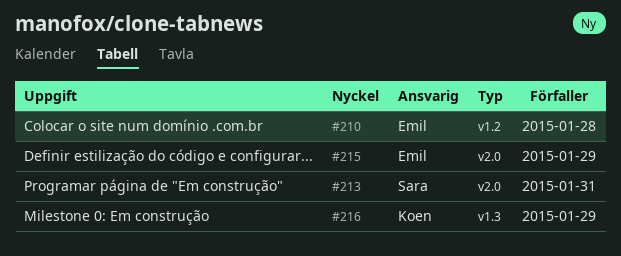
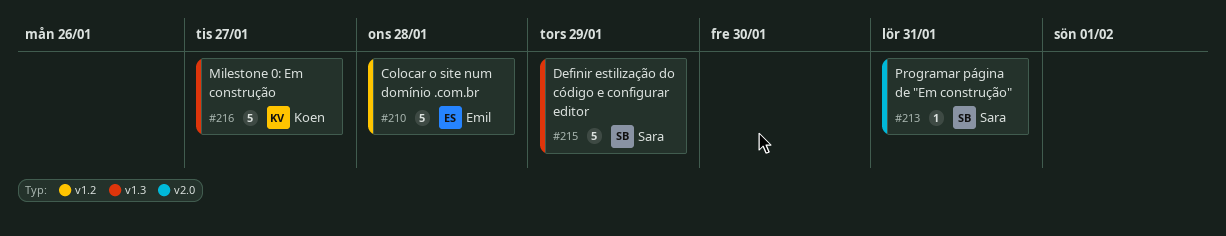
#215, owner: Emil -> Sara
#215, label: v2.0 -> v1.3
#216, due: Jan 29 -> Jan 27

